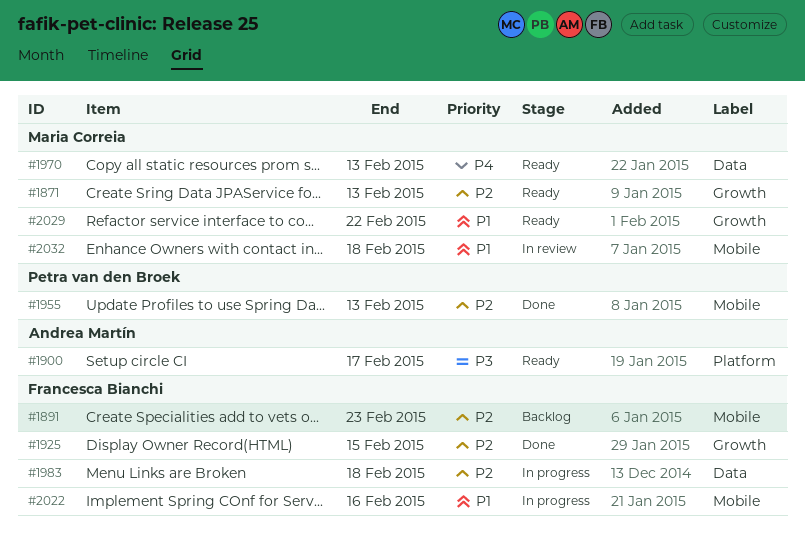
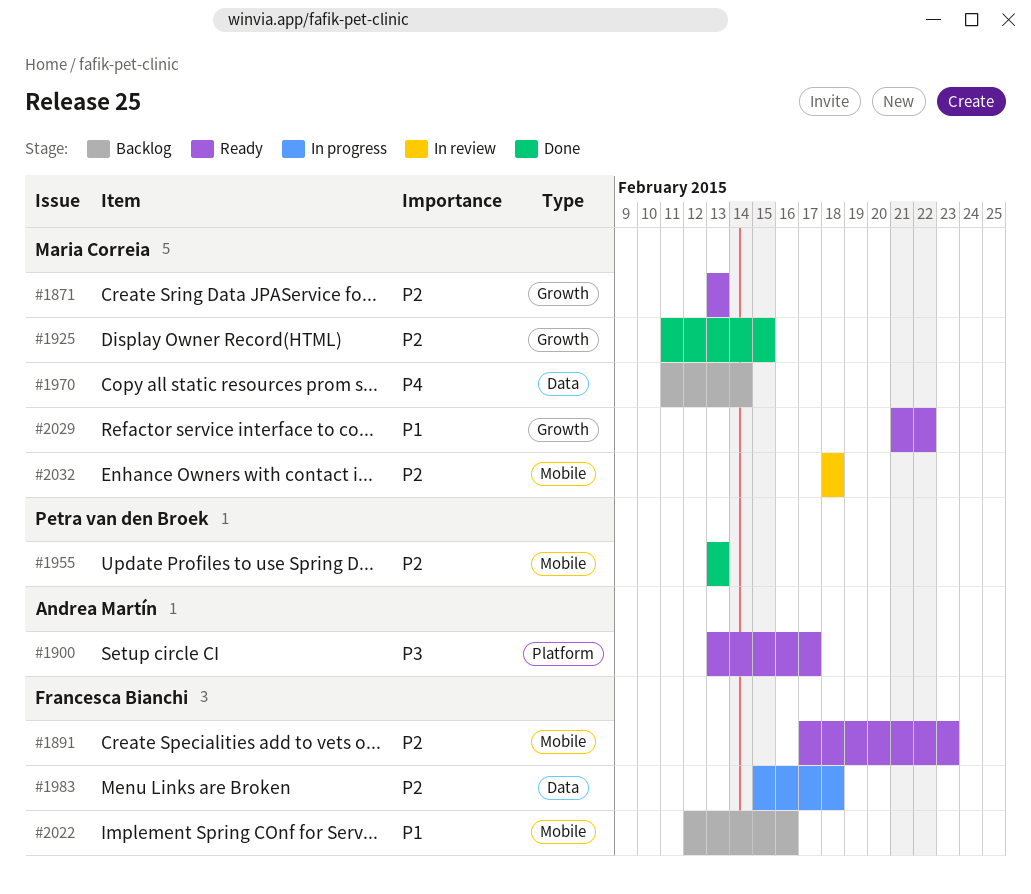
#1891, status: Backlog -> Ready
#1925, owner: Francesca Bianchi -> Maria Correia
#1970, status: Ready -> Backlog
#1970, due: Feb 13 -> Feb 14
#2022, status: In progress -> Backlog
#2032, priority: P1 -> P2

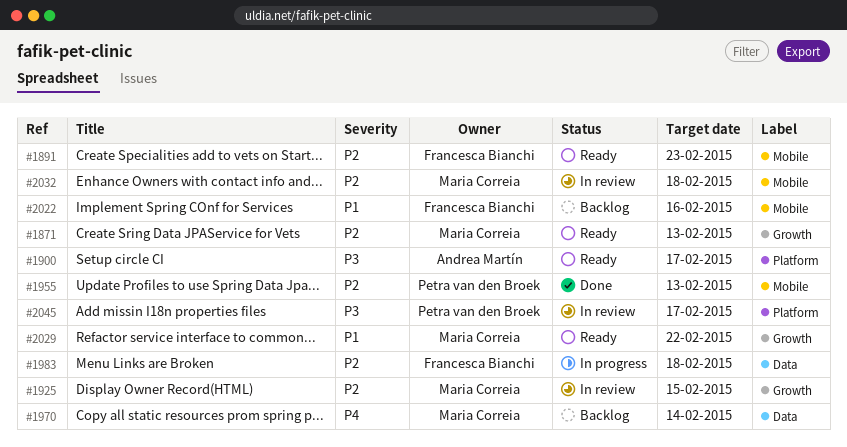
#1925, status: Done -> In review
#2045: none -> present

